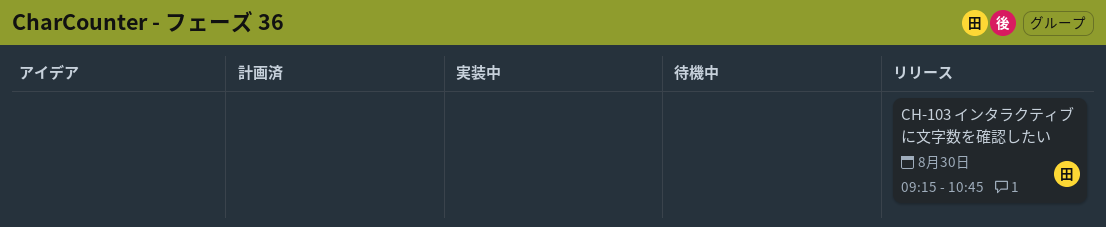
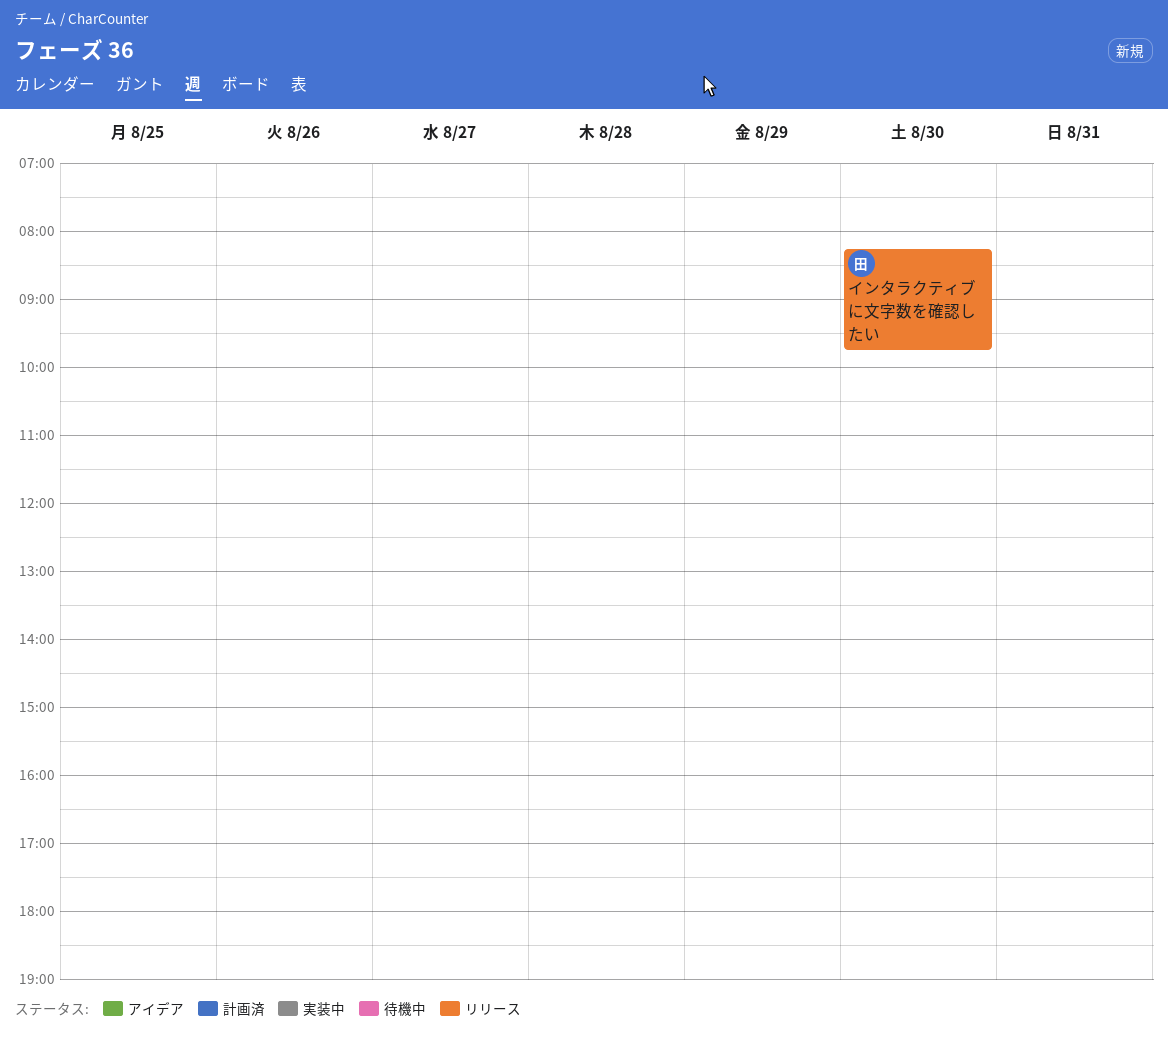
インタラクティブに文字数を確認したい, begins: 09:15 -> 08:15
インタラクティブに文字数を確認したい, ends: 10:45 -> 09:45

